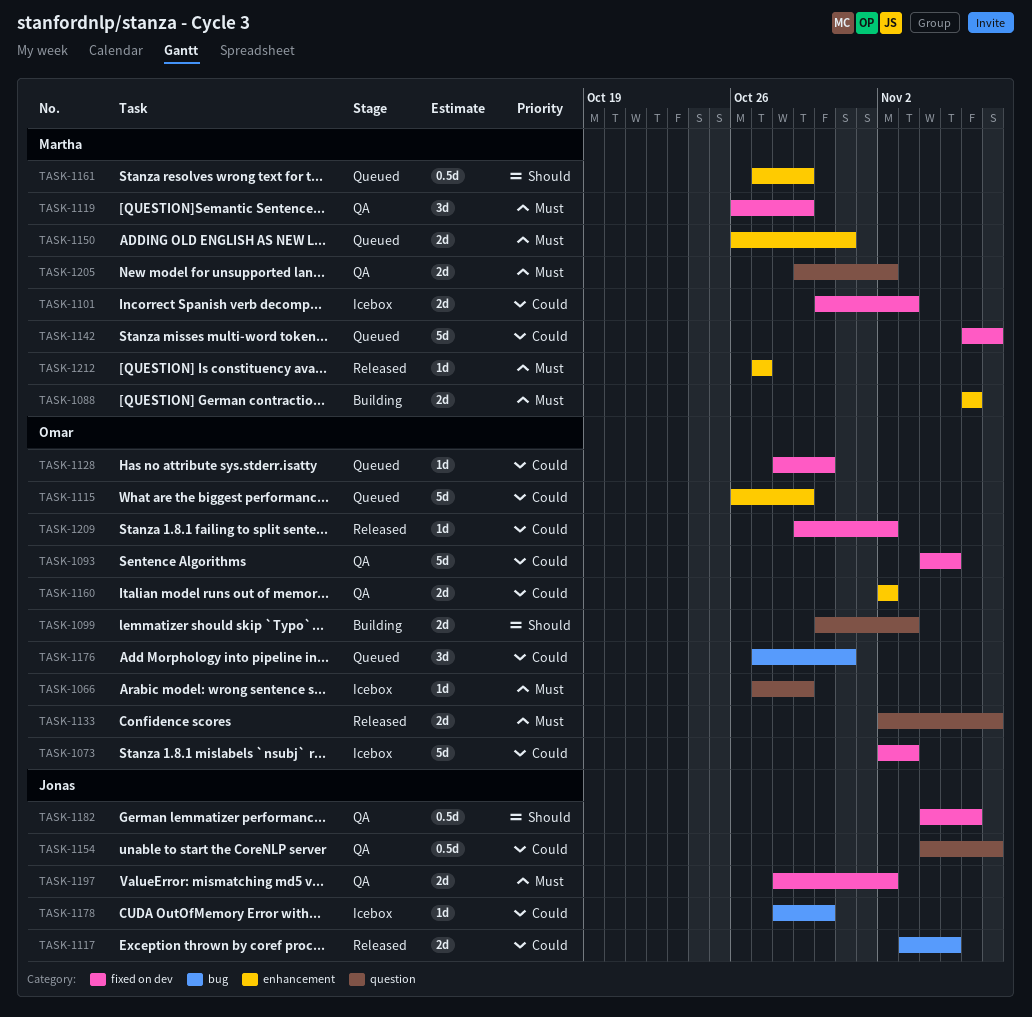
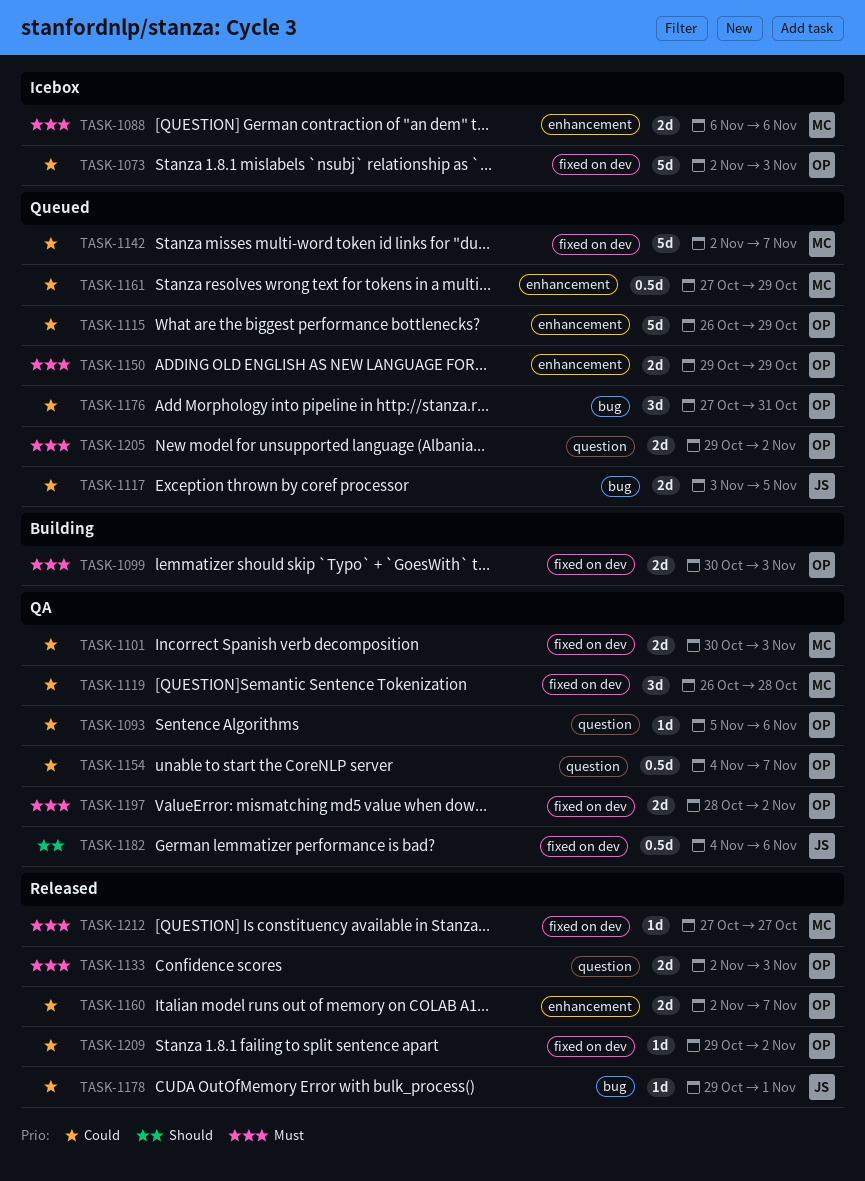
TASK-1066: present -> none
TASK-1088, status: Building -> Icebox
TASK-1093, label: fixed on dev -> question
TASK-1093, estimate: 5d -> 1d
TASK-1093, start: Nov 4 -> Nov 5
TASK-1093, due: Nov 5 -> Nov 6
TASK-1099, priority: Should -> Must
TASK-1099, label: question -> fixed on dev
TASK-1101, status: Icebox -> QA
TASK-1117, status: Released -> Queued
TASK-1119, priority: Must -> Could
TASK-1119, due: Oct 29 -> Oct 28
TASK-1128: present -> none
TASK-1133, due: Nov 7 -> Nov 3
TASK-1142, start: Nov 6 -> Nov 2
TASK-1150, owner: Martha -> Omar
TASK-1150, start: Oct 26 -> Oct 29
TASK-1150, due: Oct 31 -> Oct 29
TASK-1154, owner: Jonas -> Omar
TASK-1160, status: QA -> Released
TASK-1160, due: Nov 2 -> Nov 7
TASK-1161, priority: Should -> Could
TASK-1178, status: Icebox -> Released
TASK-1178, start: Oct 28 -> Oct 29
TASK-1178, due: Oct 30 -> Nov 1
TASK-1197, owner: Jonas -> Omar
TASK-1205, status: QA -> Queued
TASK-1205, owner: Martha -> Omar
TASK-1212, label: enhancement -> fixed on dev

